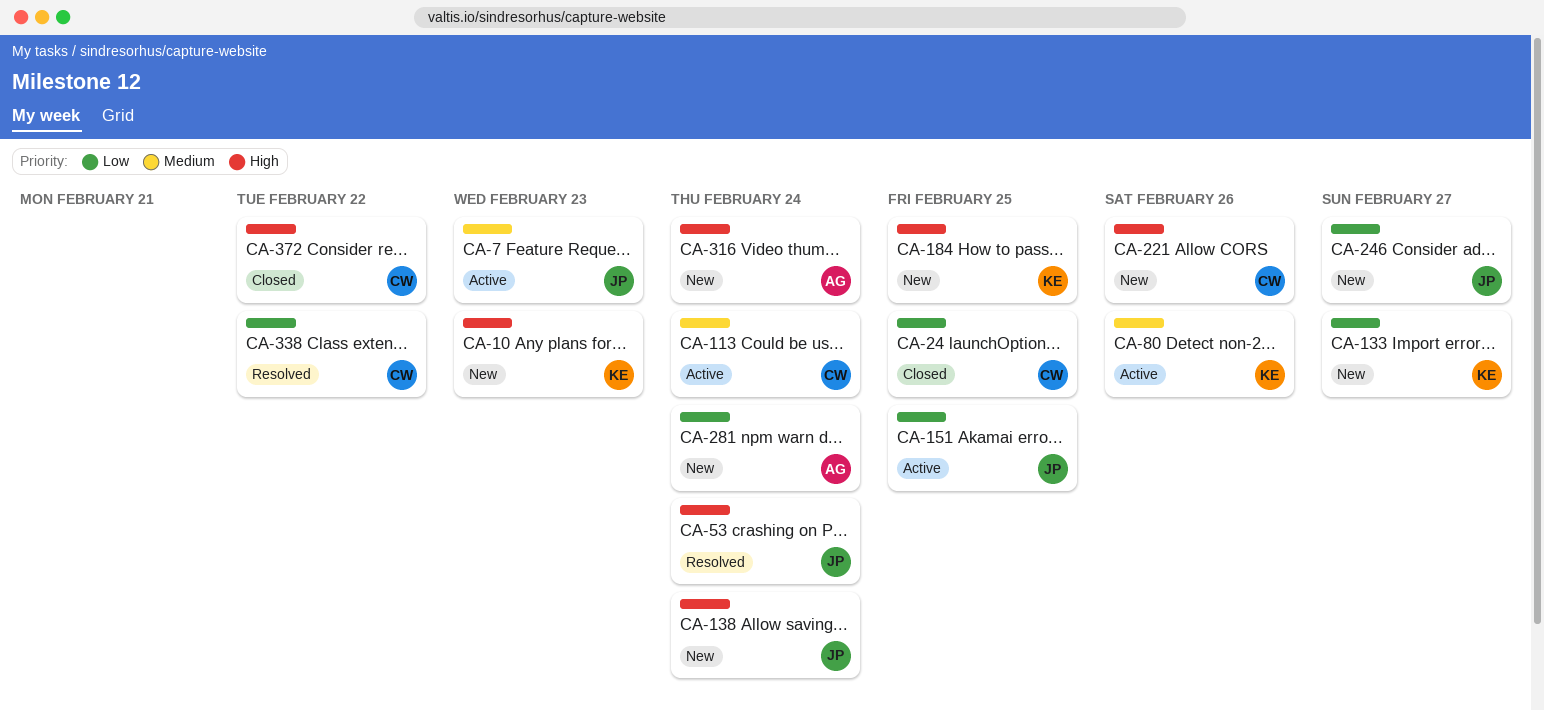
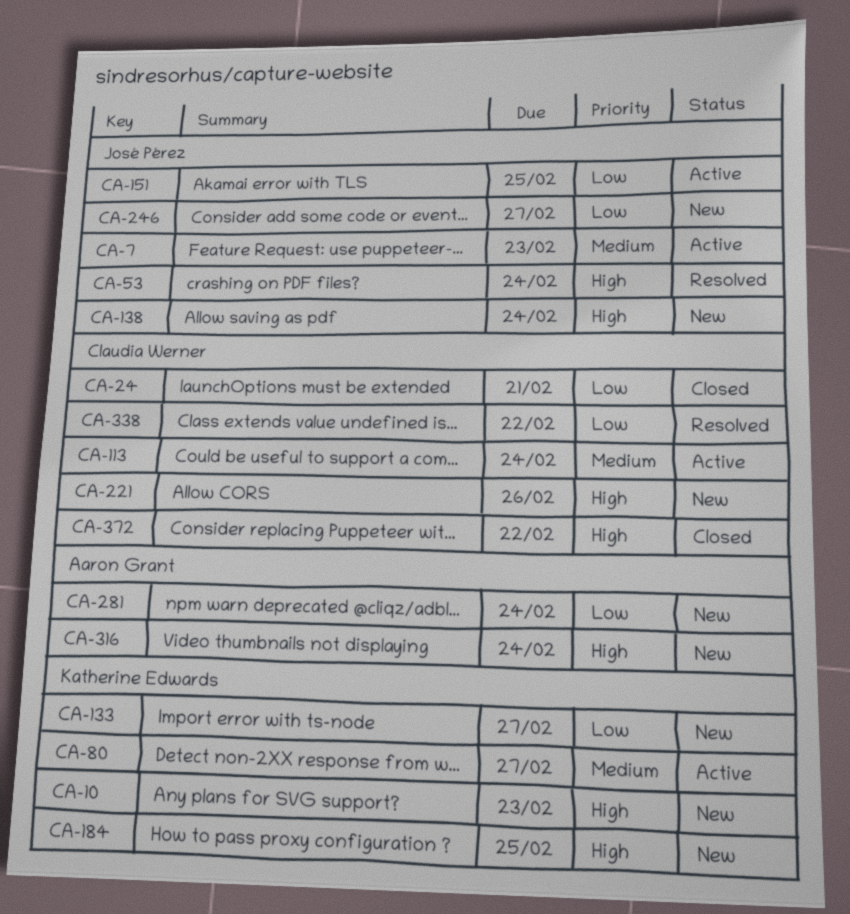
CA-24, due: Feb 25 -> Feb 21
CA-80, due: Feb 26 -> Feb 27

